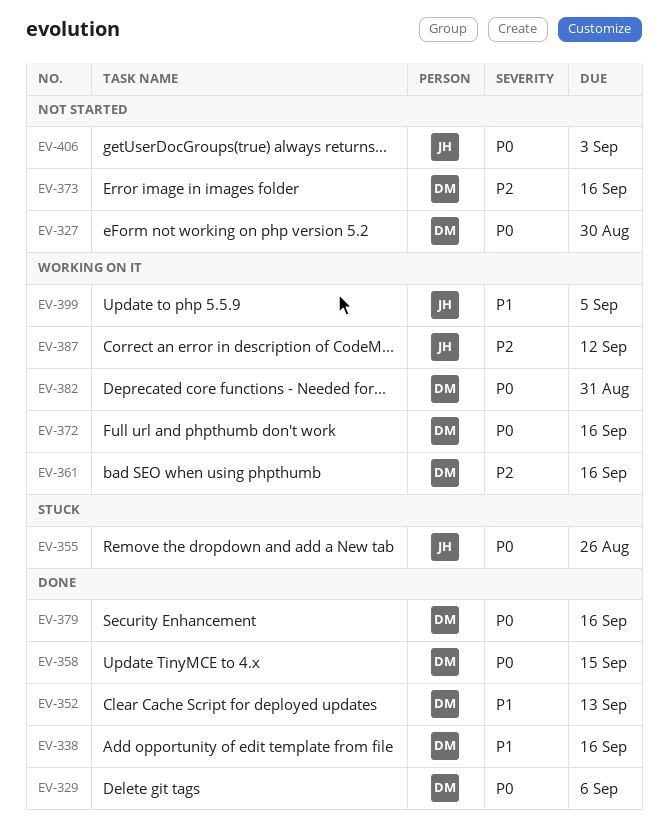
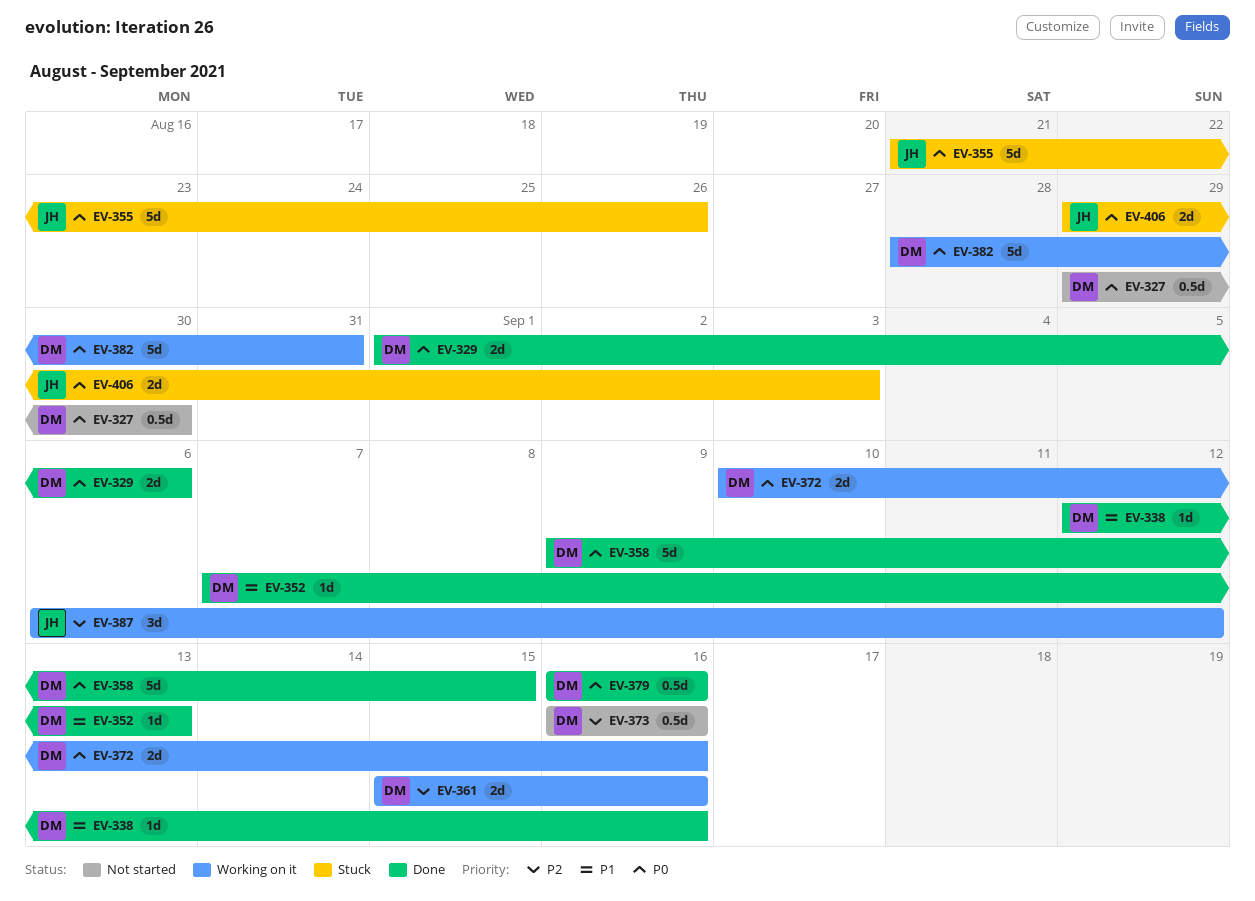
EV-399: present -> none
EV-406, status: Not started -> Stuck

